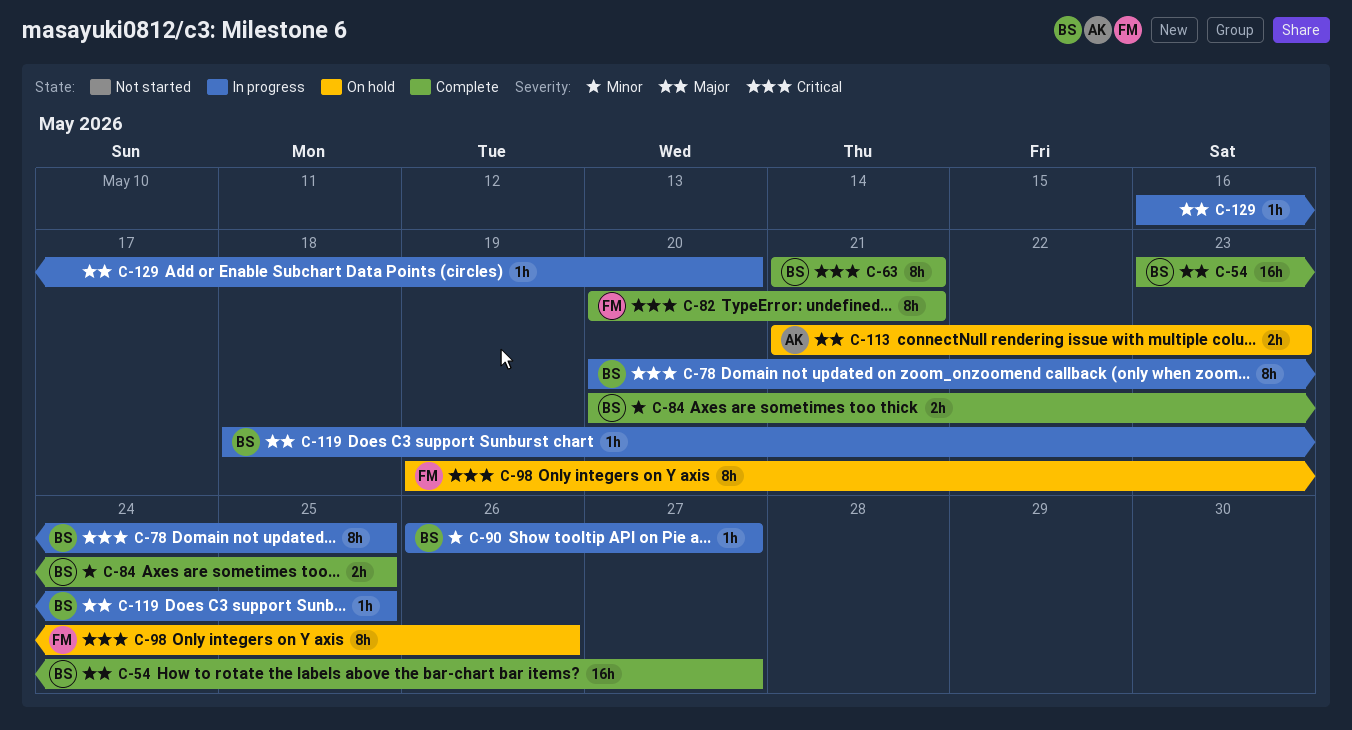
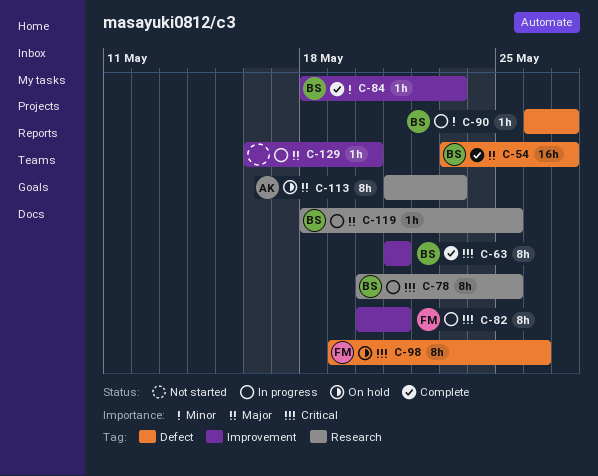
C-82, status: Complete -> In progress
C-84, estimate: 2h -> 1h
C-84, start: May 20 -> May 18
C-84, due: May 25 -> May 23
C-113, estimate: 2h -> 8h

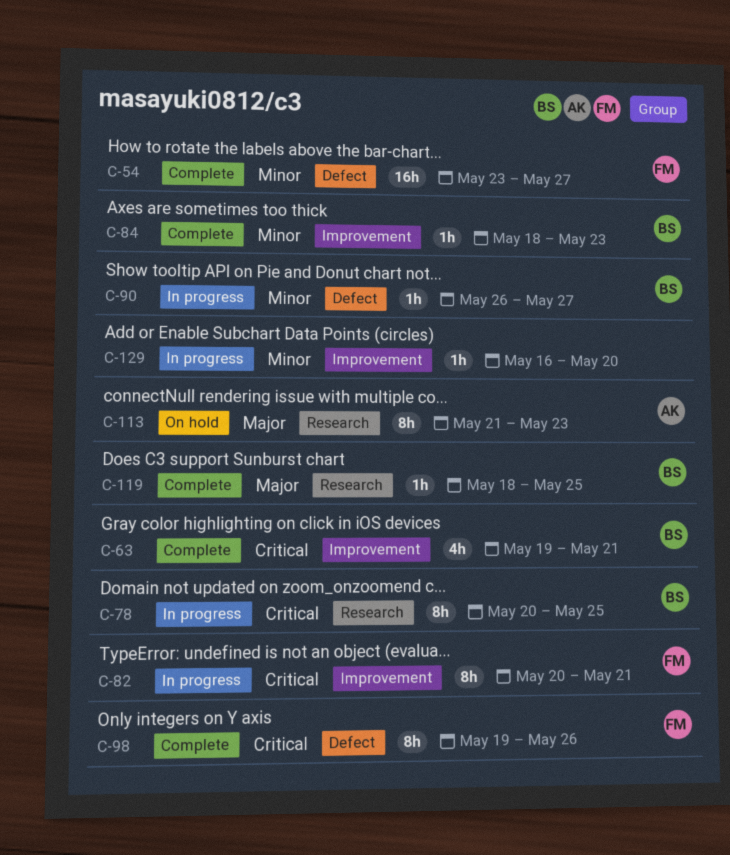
C-54, owner: BS -> FM
C-54, priority: Major -> Minor
C-63, estimate: 8h -> 4h
C-63, start: May 21 -> May 19
C-98, status: On hold -> Complete
C-119, status: In progress -> Complete
C-129, priority: Major -> Minor

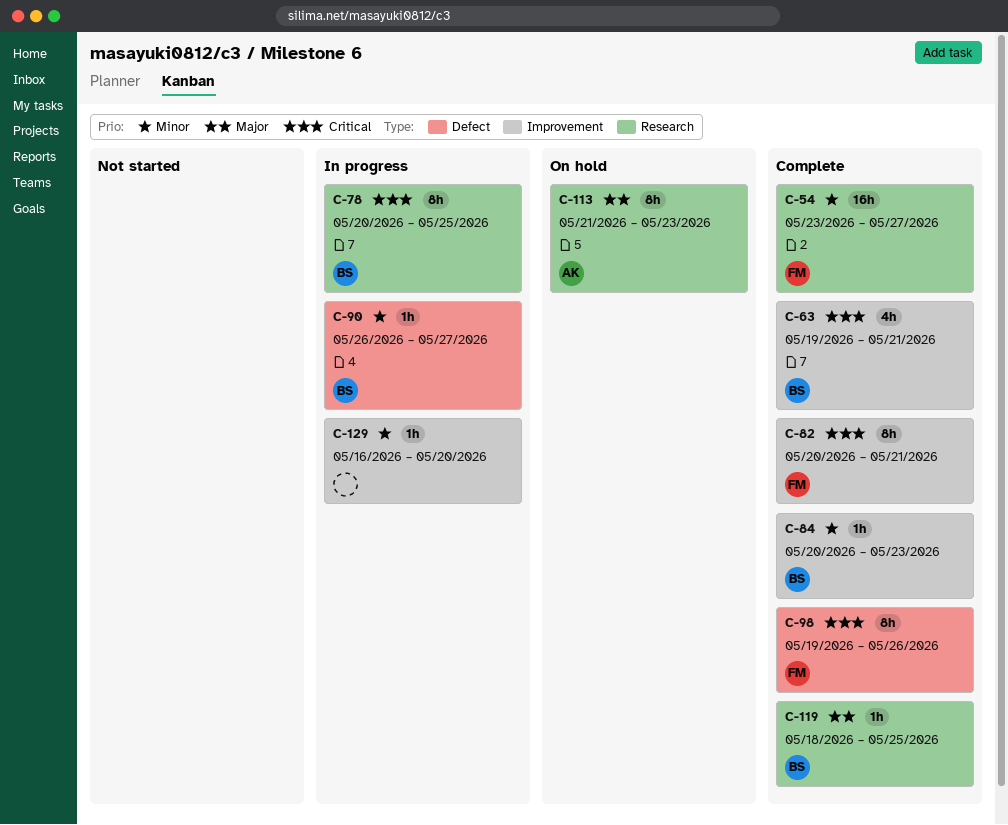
C-54, label: Defect -> Research
C-82, status: In progress -> Complete
C-84, start: May 18 -> May 20

